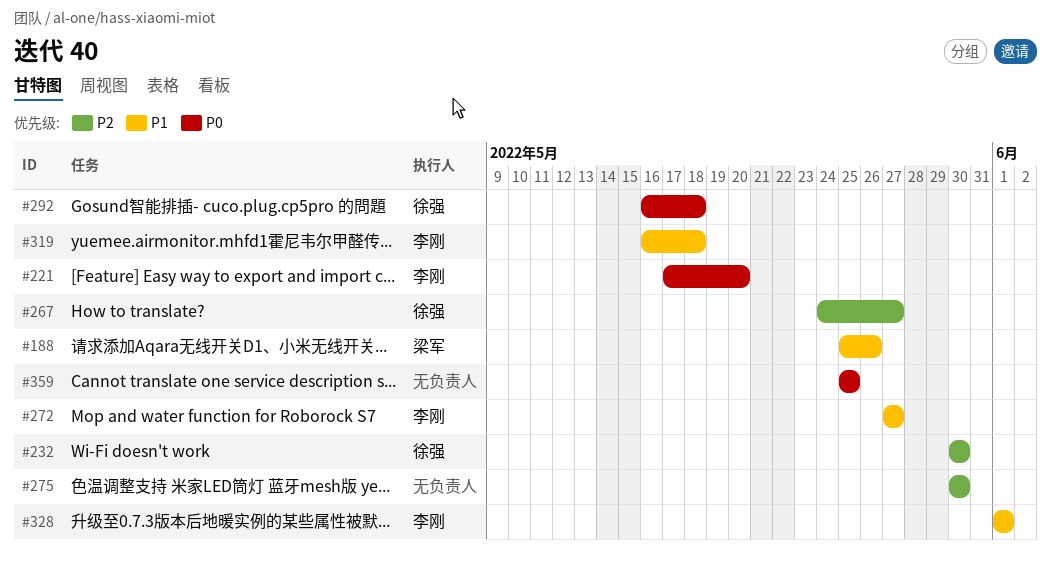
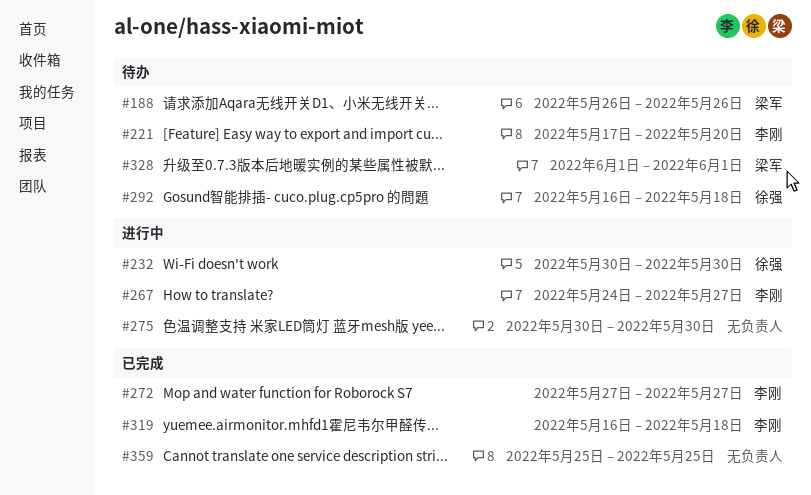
#188, start: May 25 -> May 26
#267, owner: 徐强 -> 李刚
#328, owner: 李刚 -> 梁军

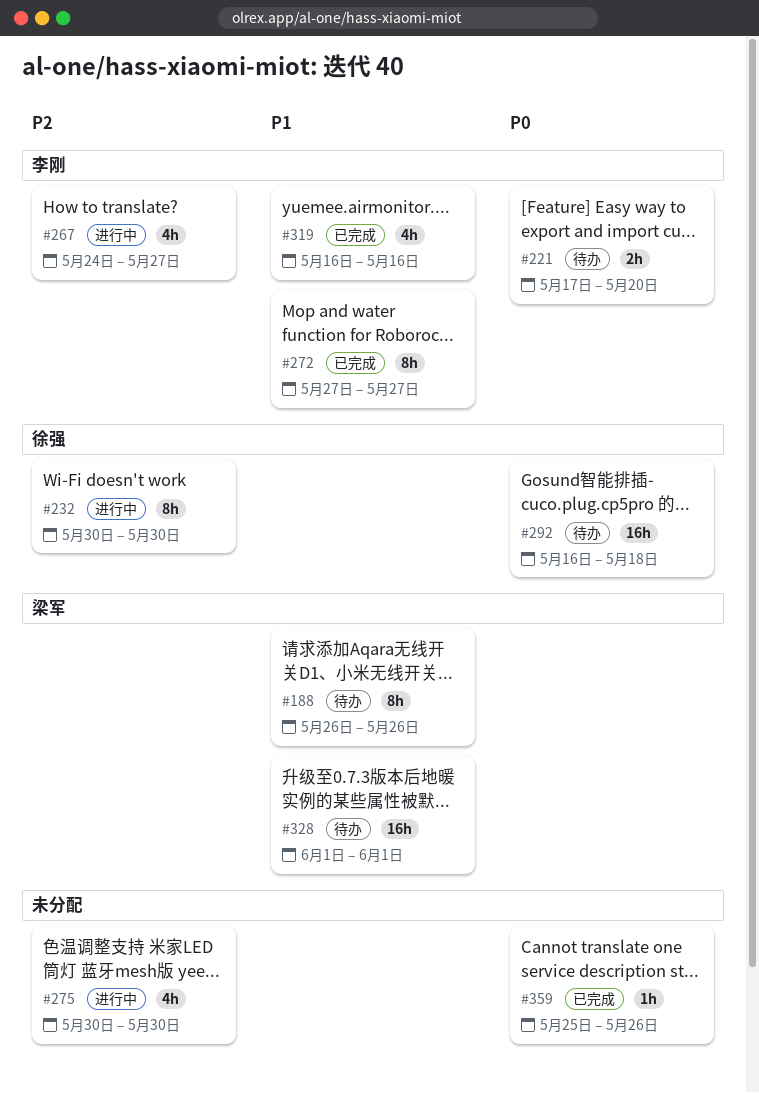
#319, due: May 18 -> May 16
#359, due: May 25 -> May 26

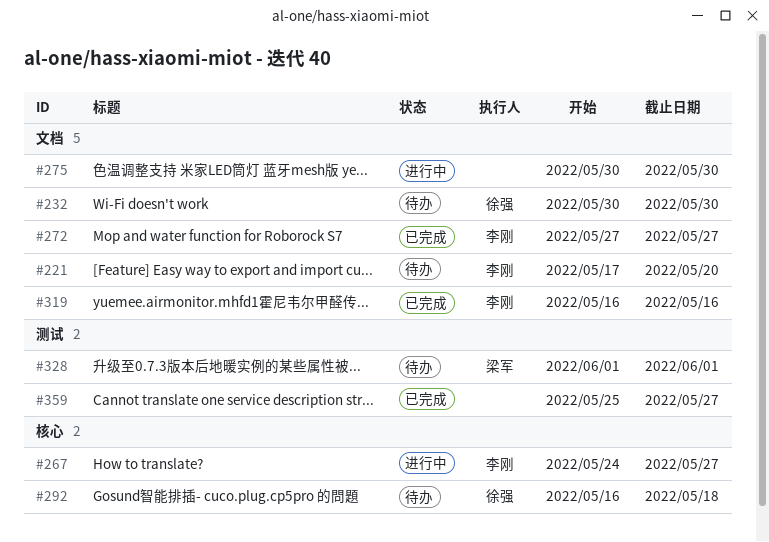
#188: present -> none
#232, status: 进行中 -> 待办
#359, due: May 26 -> May 27

